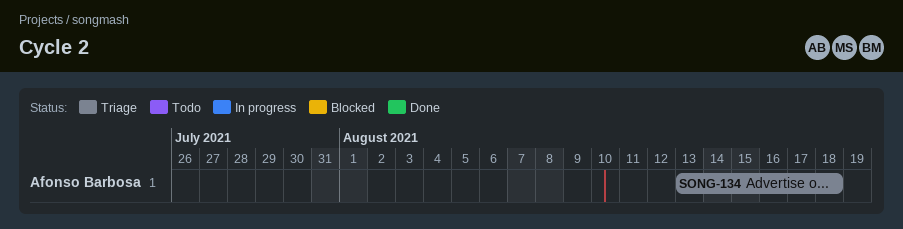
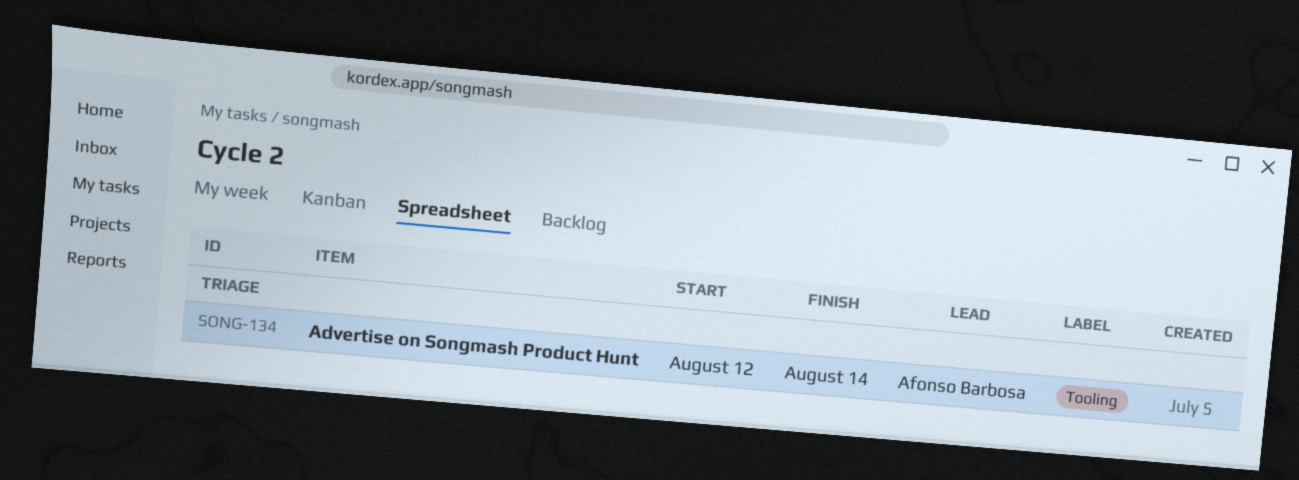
SONG-134, start: Aug 13 -> Aug 12
SONG-134, due: Aug 18 -> Aug 14

